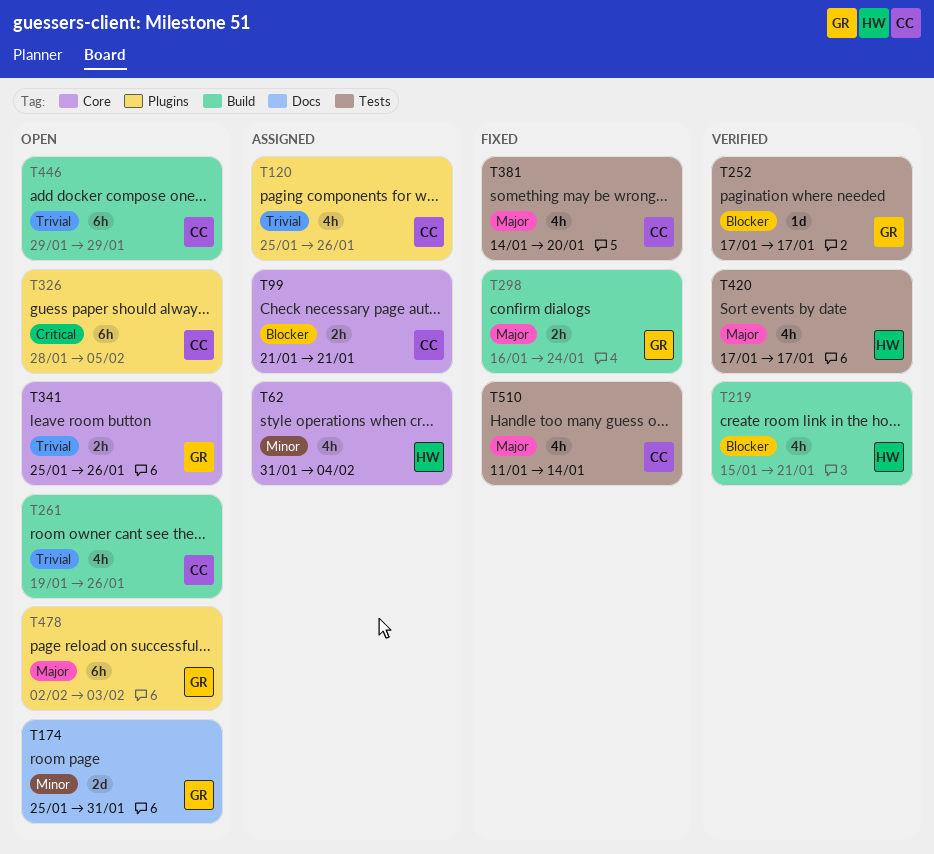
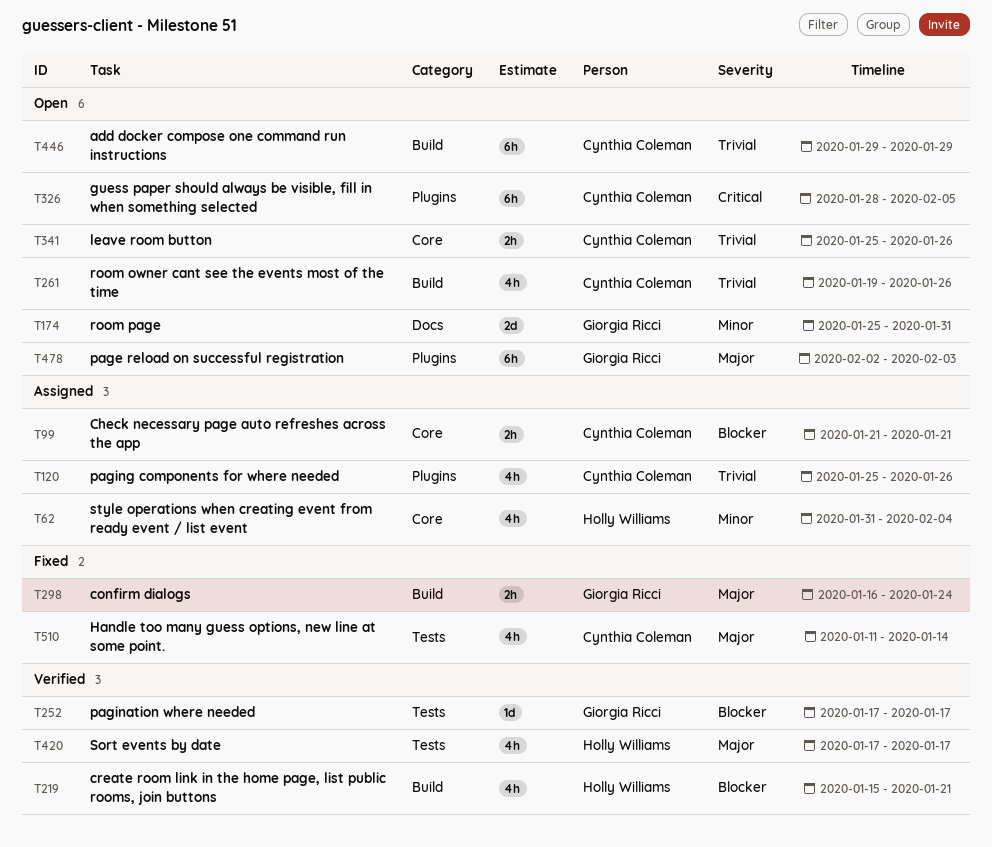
T341, owner: Giorgia Ricci -> Cynthia Coleman
T381: present -> none

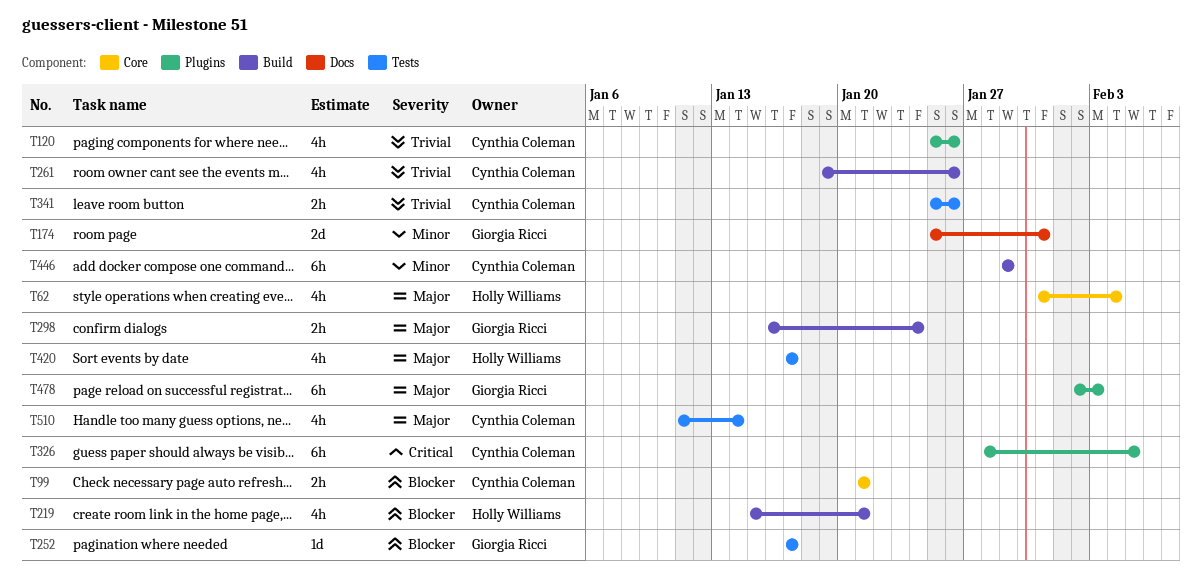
T62, priority: Minor -> Major
T341, label: Core -> Tests
T446, priority: Trivial -> Minor

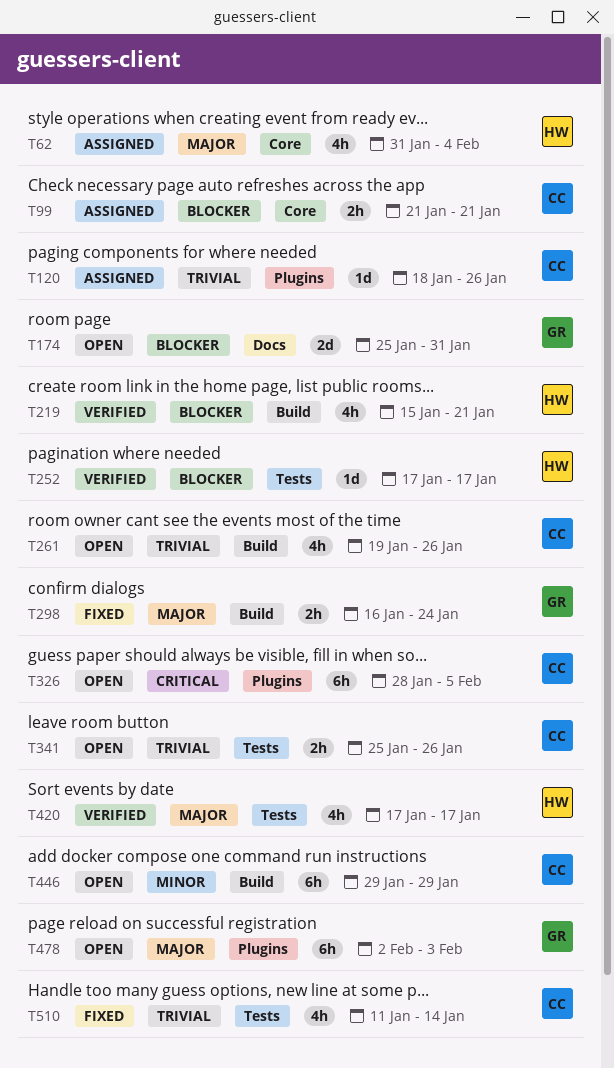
T120, estimate: 4h -> 1d
T120, start: Jan 25 -> Jan 18
T174, priority: Minor -> Blocker
T252, owner: Giorgia Ricci -> Holly Williams
T510, priority: Major -> Trivial

